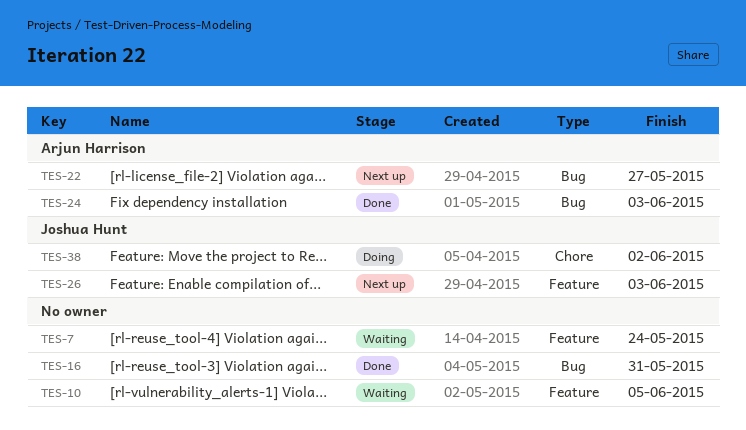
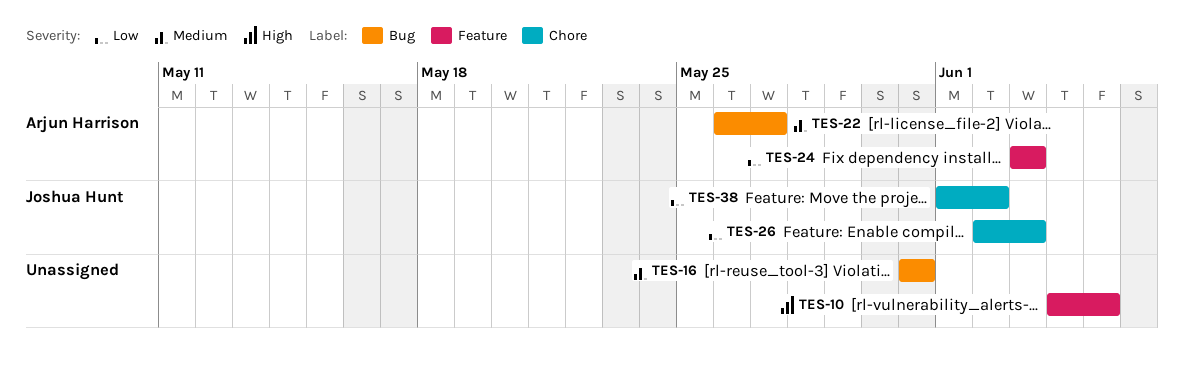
TES-7: present -> none
TES-24, label: Bug -> Feature
TES-26, label: Feature -> Chore

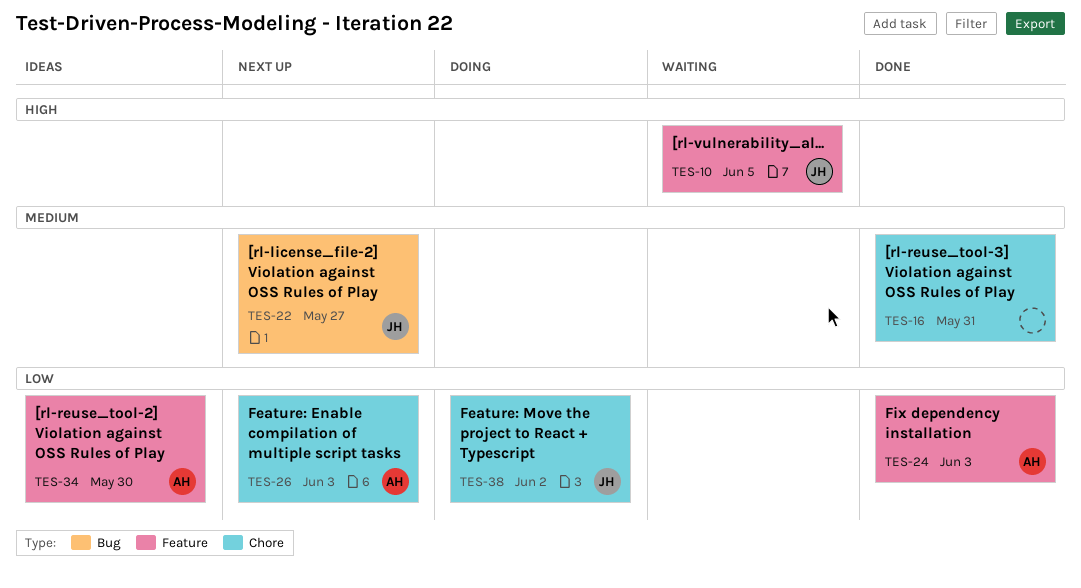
TES-10, owner: none -> Joshua Hunt
TES-16, label: Bug -> Chore
TES-22, owner: Arjun Harrison -> Joshua Hunt
TES-26, owner: Joshua Hunt -> Arjun Harrison
TES-34: none -> present

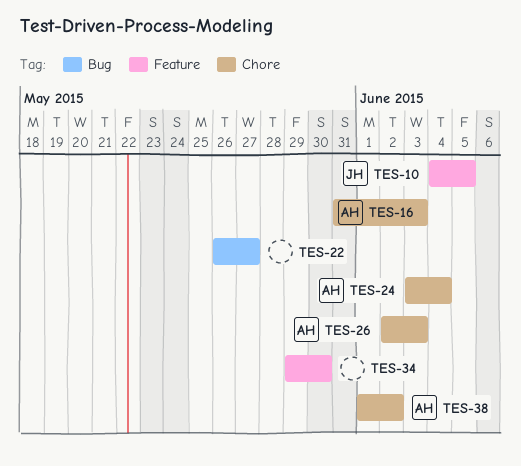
TES-16, owner: none -> AH
TES-16, due: May 31 -> Jun 3
TES-22, owner: JH -> none
TES-24, label: Feature -> Chore
TES-24, due: Jun 3 -> Jun 4
TES-34, owner: AH -> none
TES-38, owner: JH -> AH

